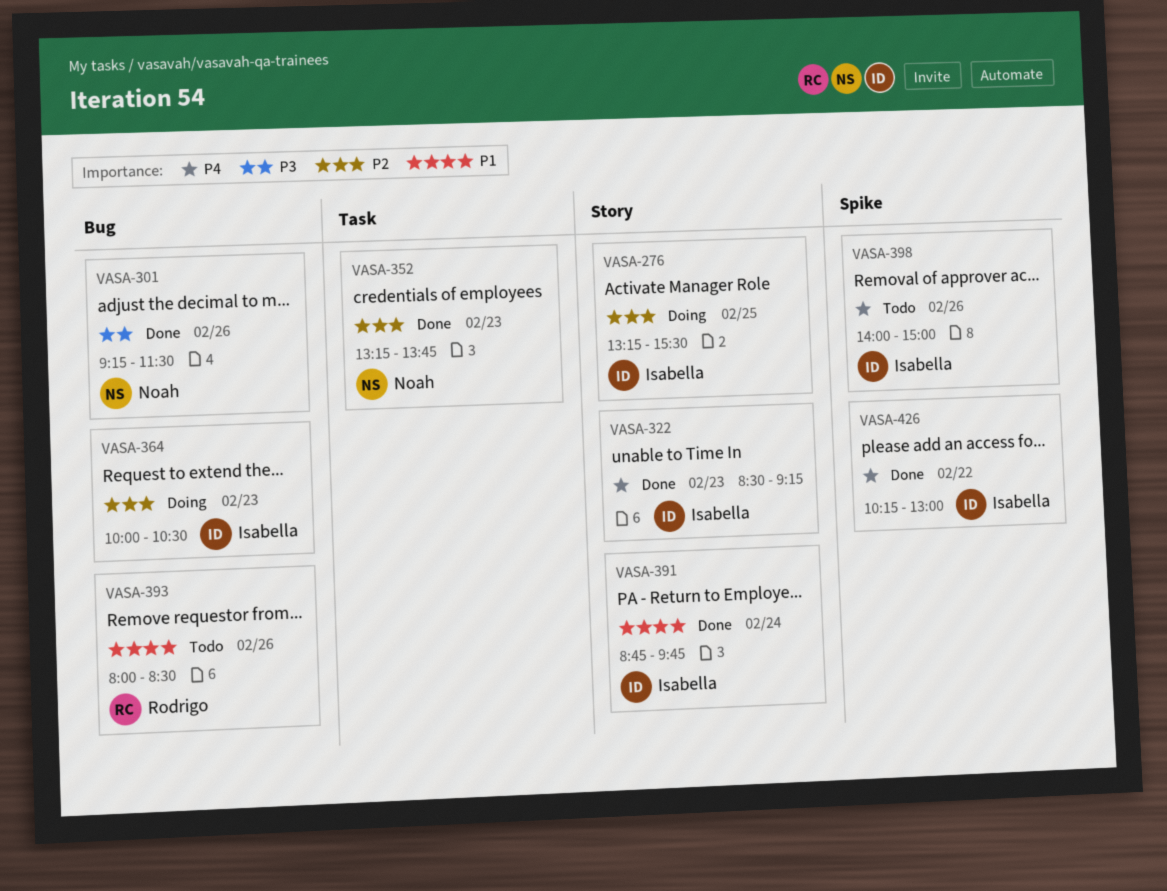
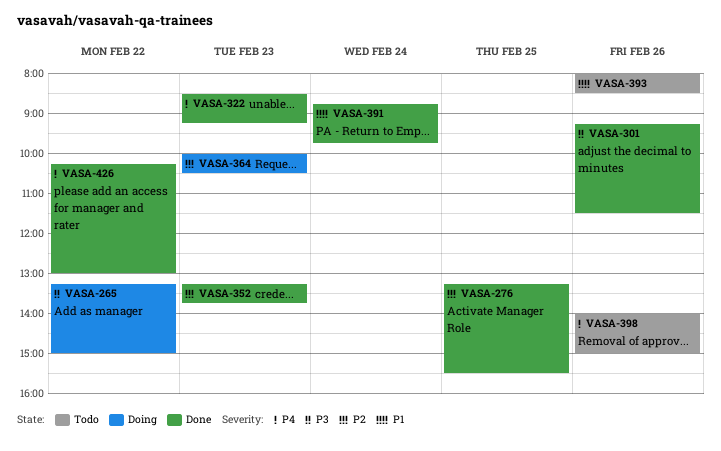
VASA-265: none -> present
VASA-276, status: Doing -> Done

